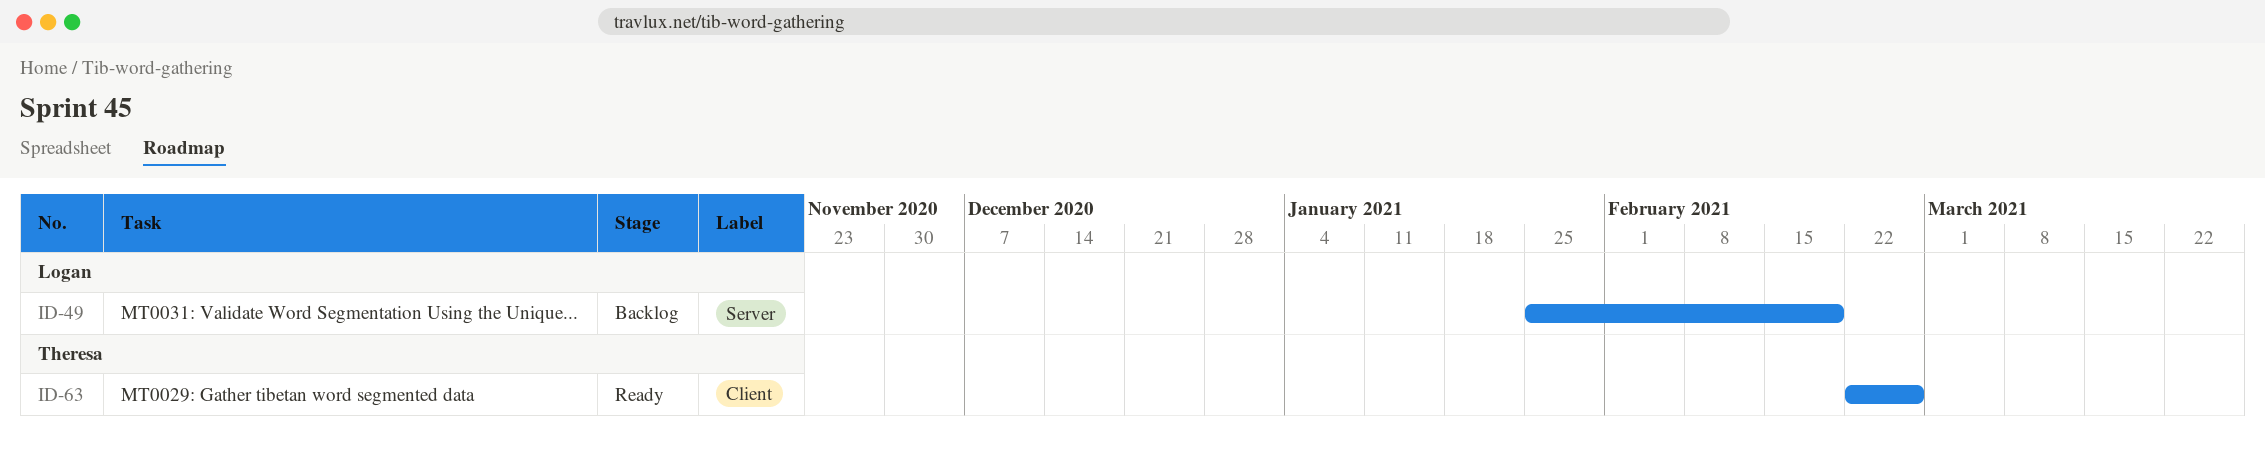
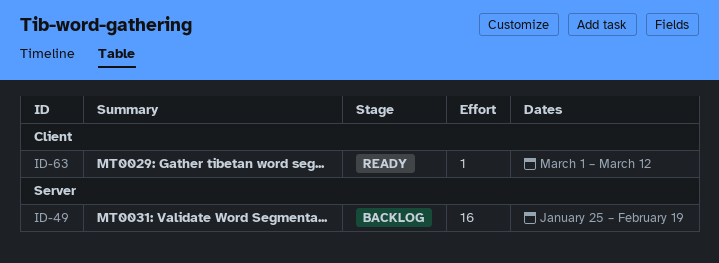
ID-63, start: Feb 22 -> Mar 1
ID-63, due: Feb 26 -> Mar 12

